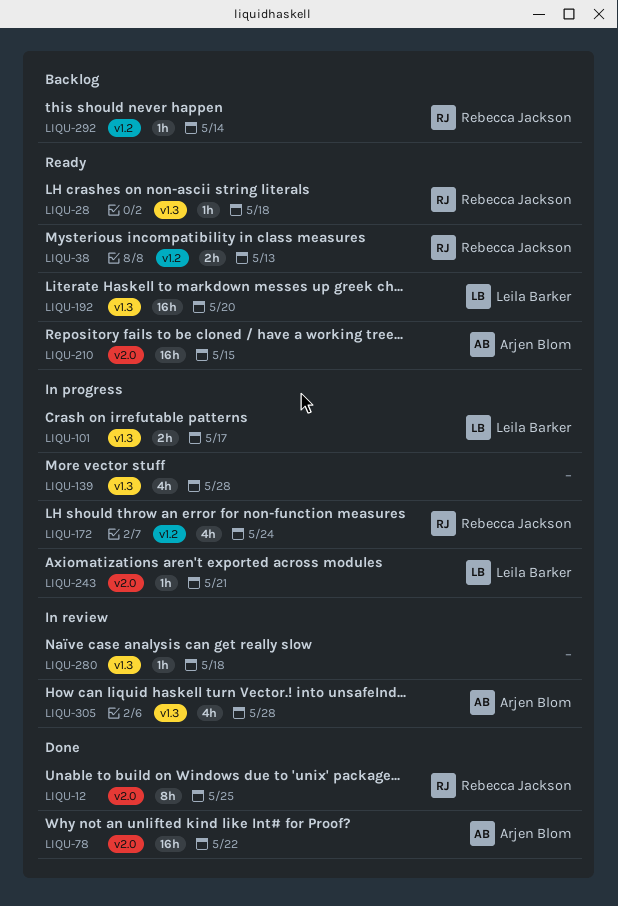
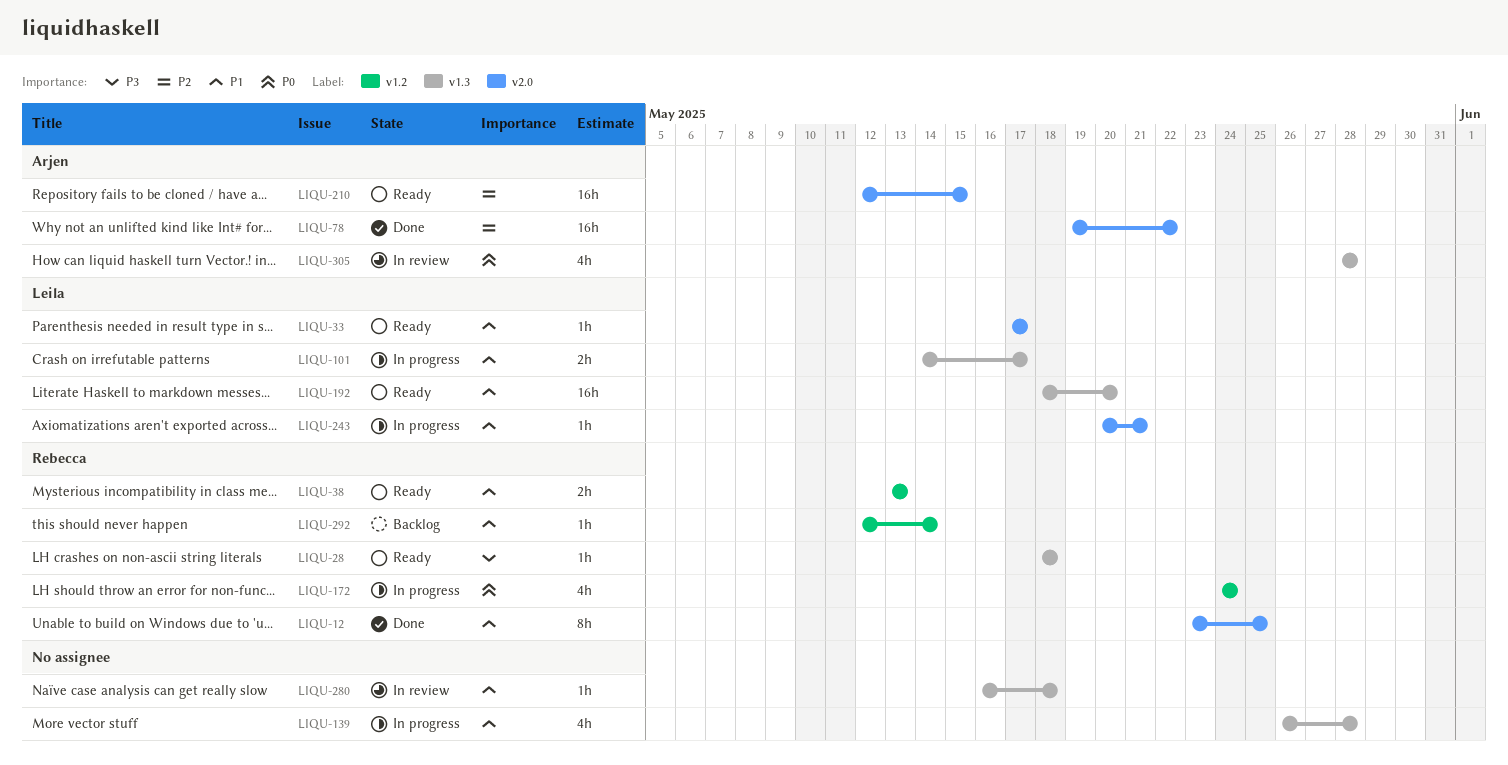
LIQU-33: none -> present

